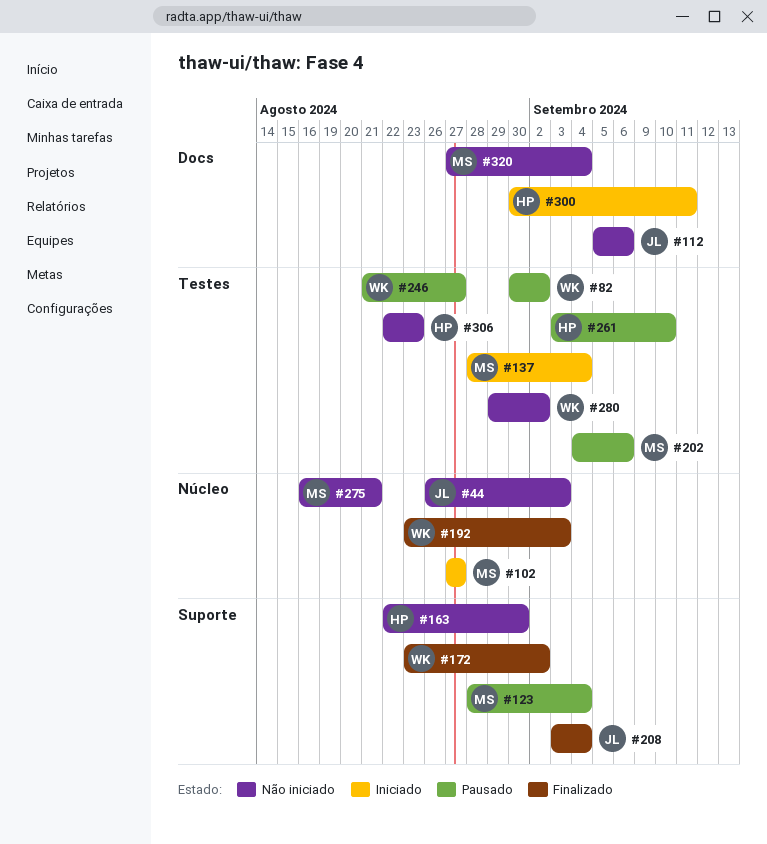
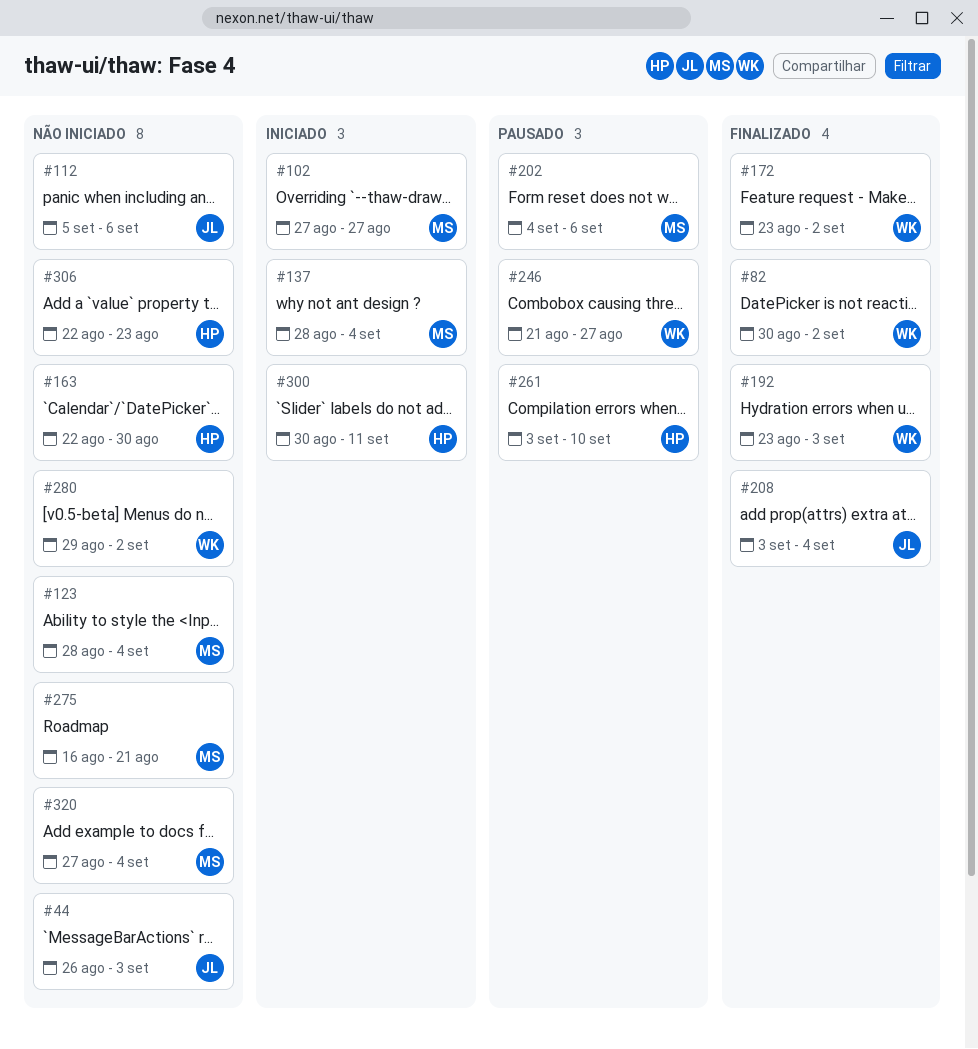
#82, status: Pausado -> Finalizado
#123, status: Pausado -> Não iniciado

